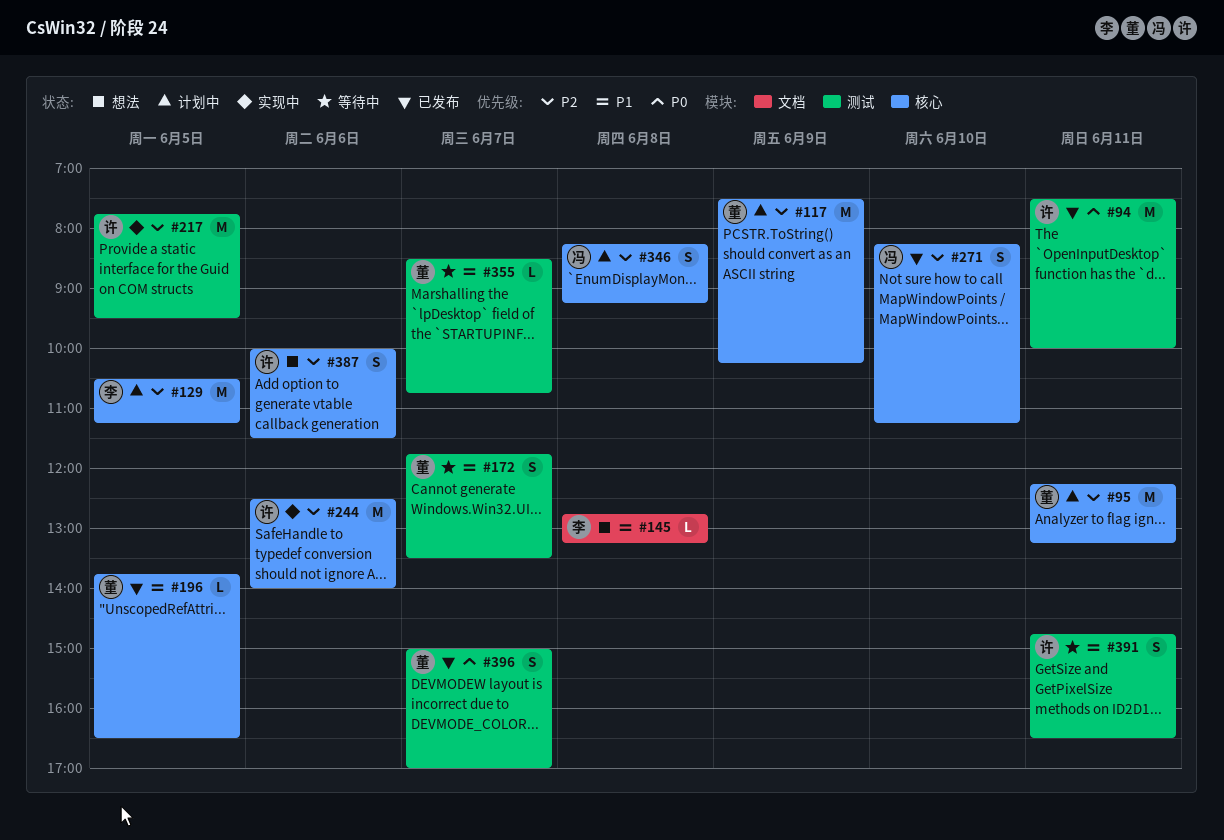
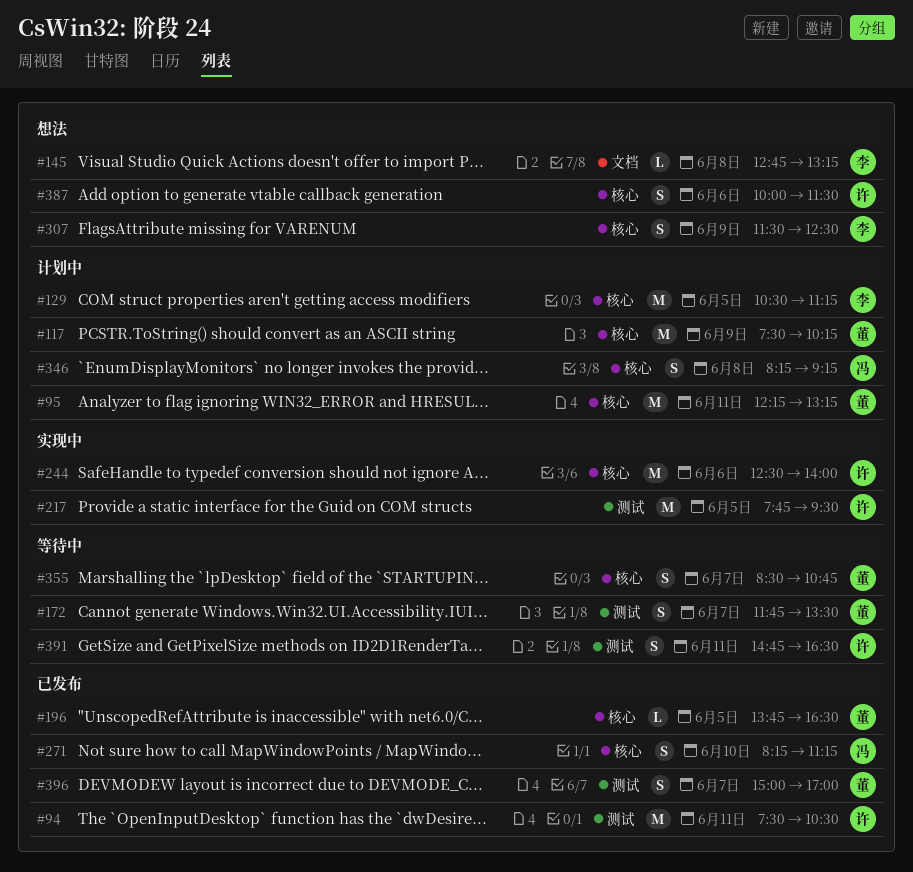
#94, ends: 10:00 -> 10:30
#307: none -> present
#355, label: 测试 -> 核心
#355, estimate: L -> S

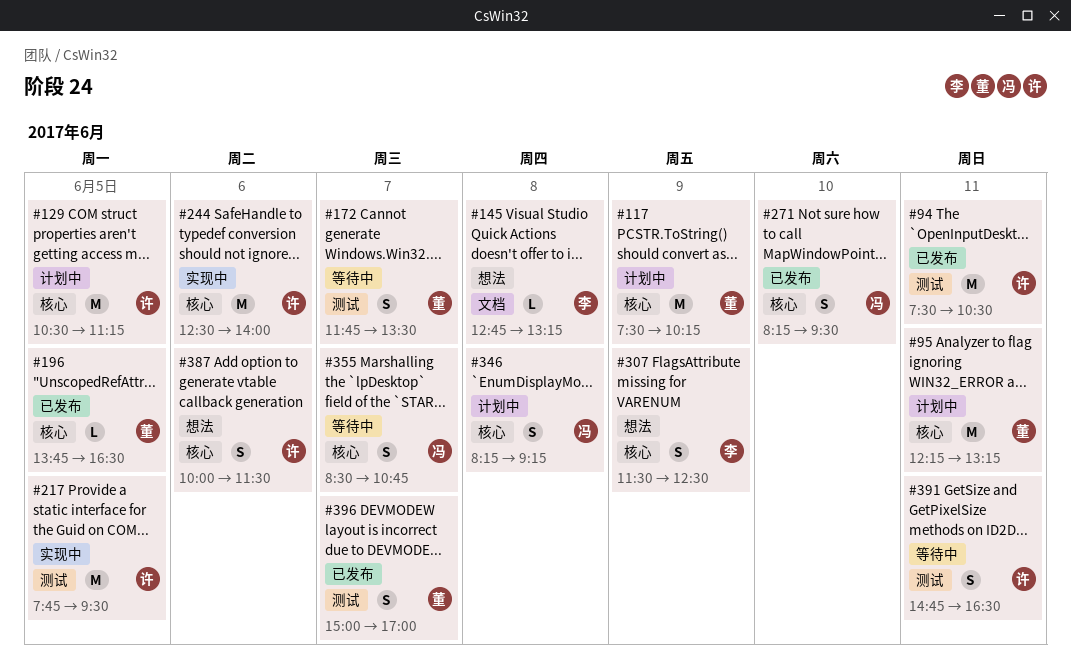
#129, owner: 李 -> 许
#271, ends: 11:15 -> 09:30
#355, owner: 董 -> 冯

